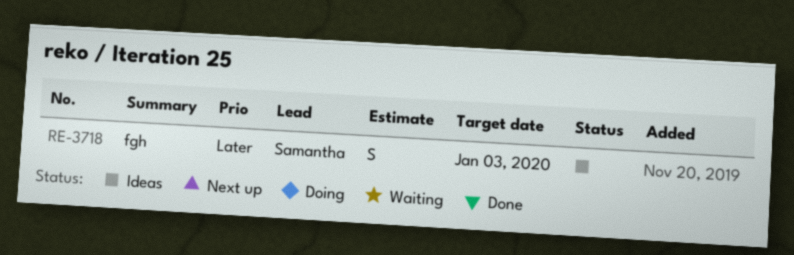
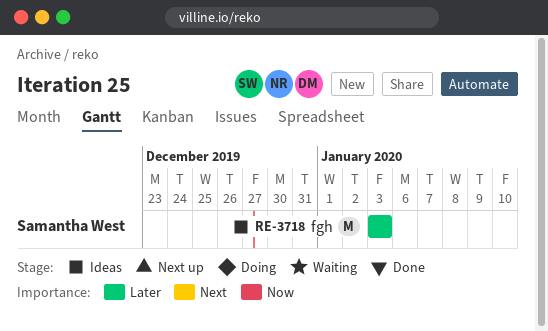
RE-3718, estimate: S -> M

